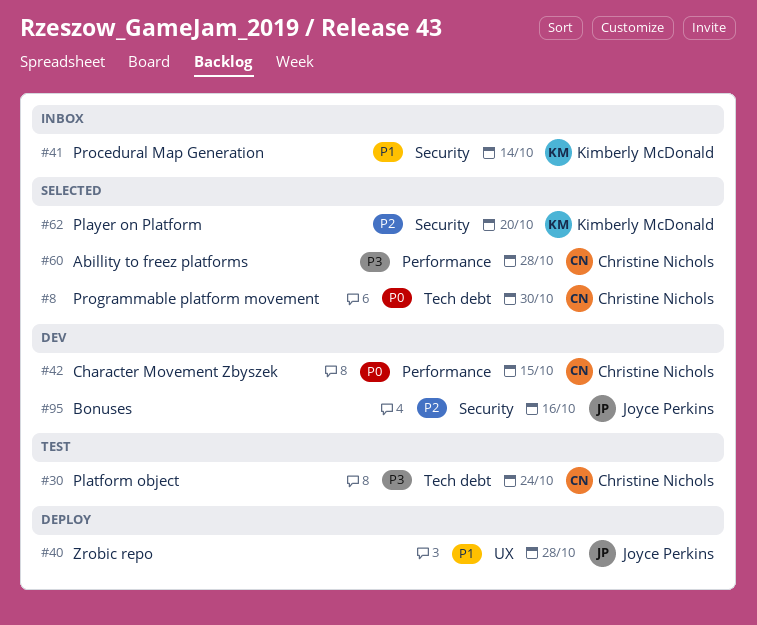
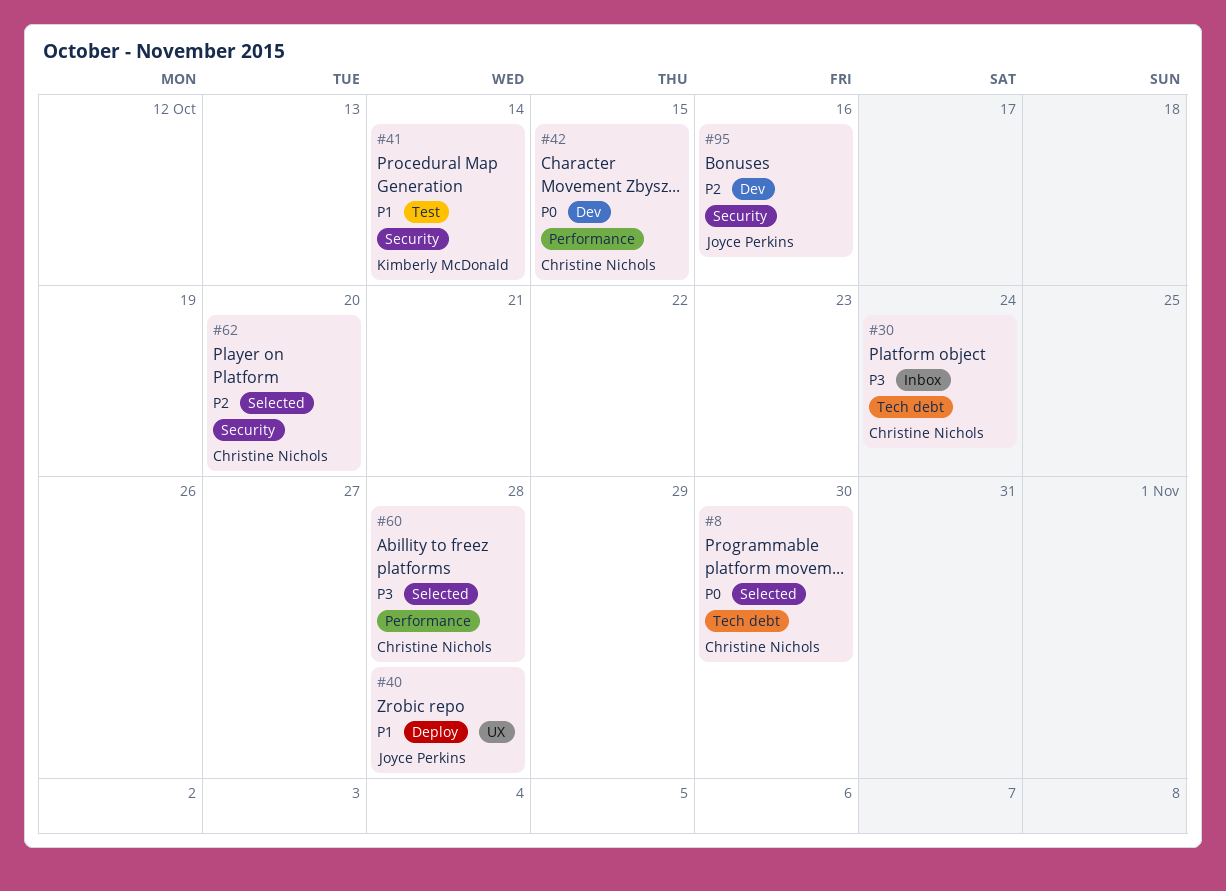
#30, status: Test -> Inbox
#41, status: Inbox -> Test
#62, owner: Kimberly McDonald -> Christine Nichols

